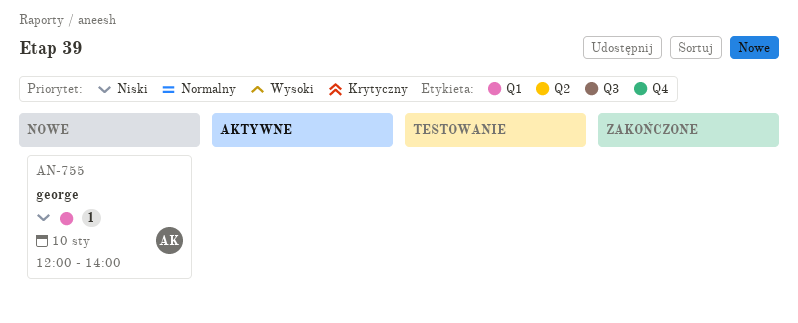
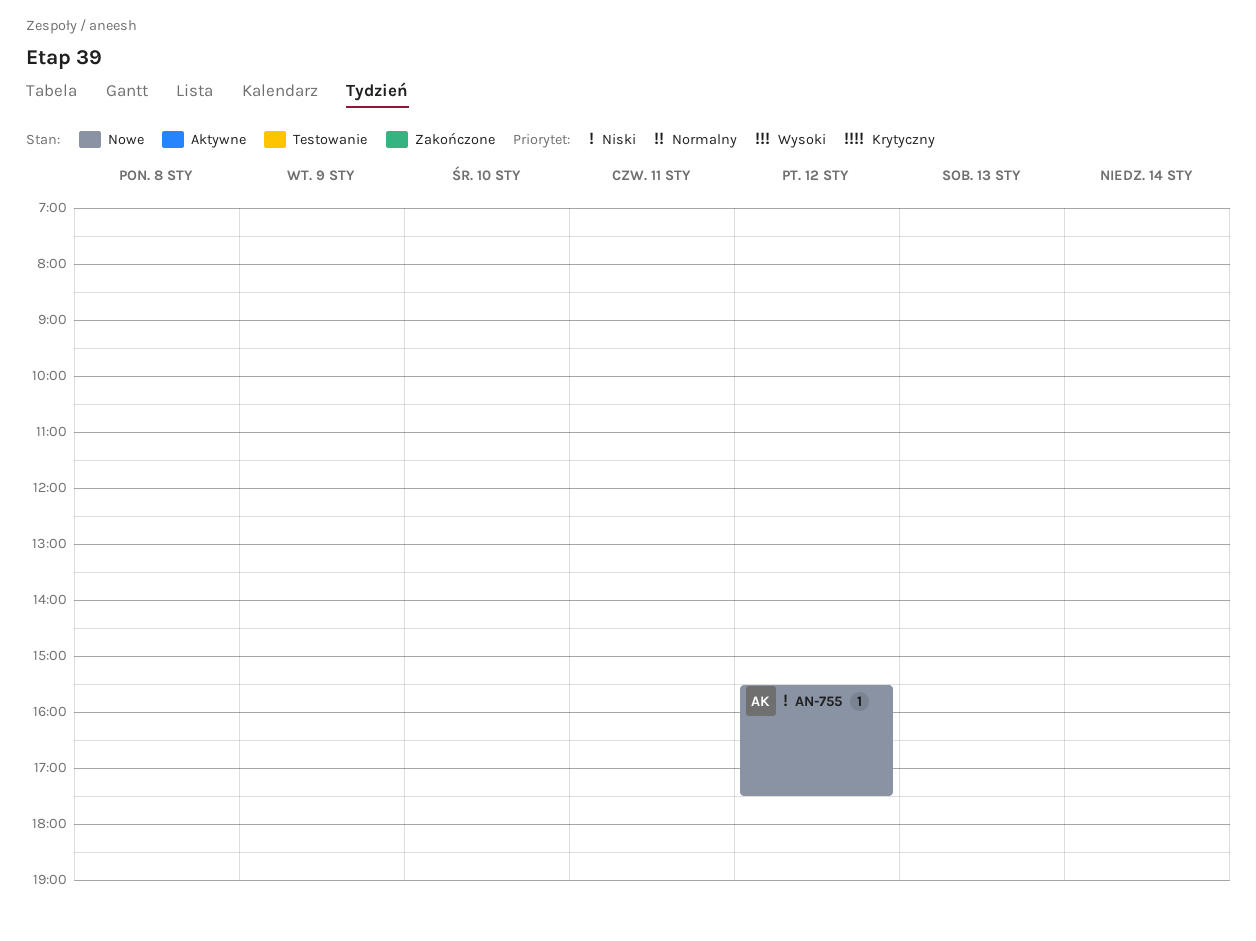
AN-755, day: Jan 10 -> Jan 12
AN-755, begins: 12:00 -> 15:30
AN-755, ends: 14:00 -> 17:30

